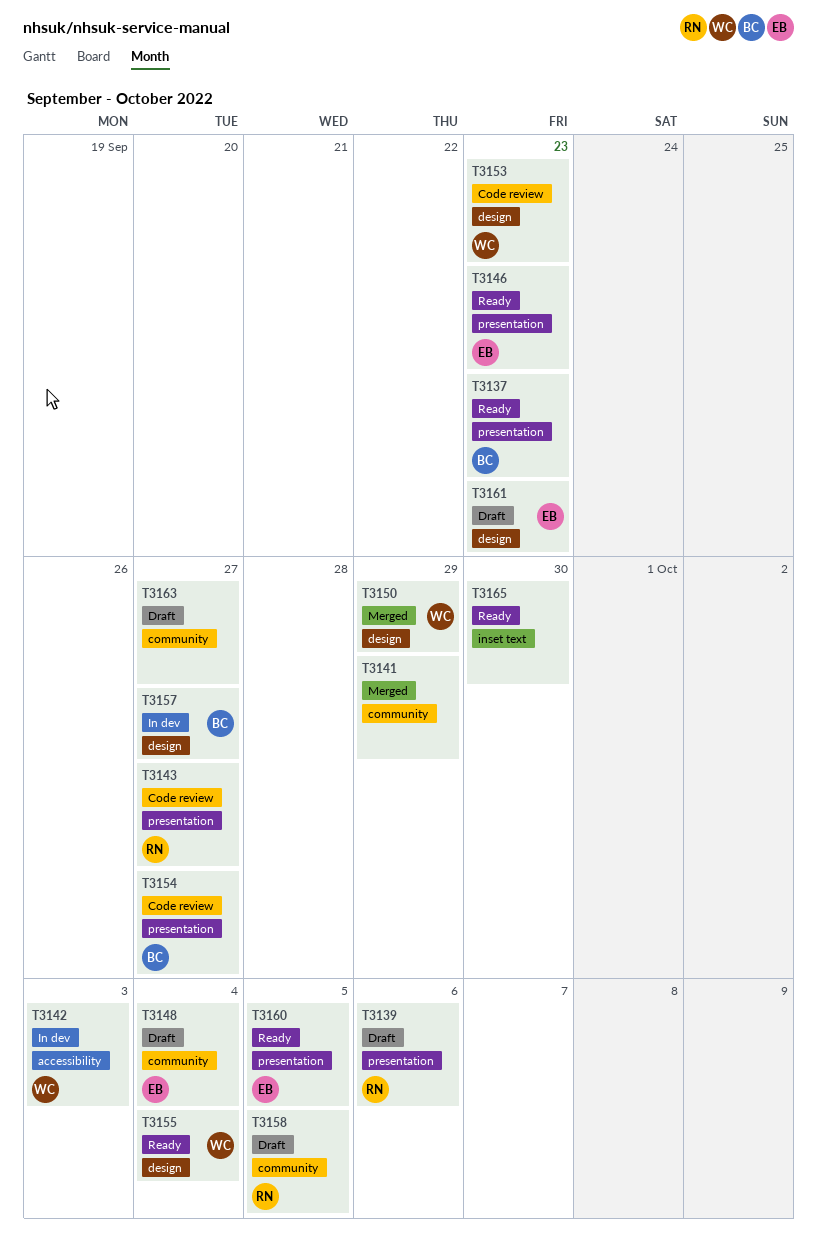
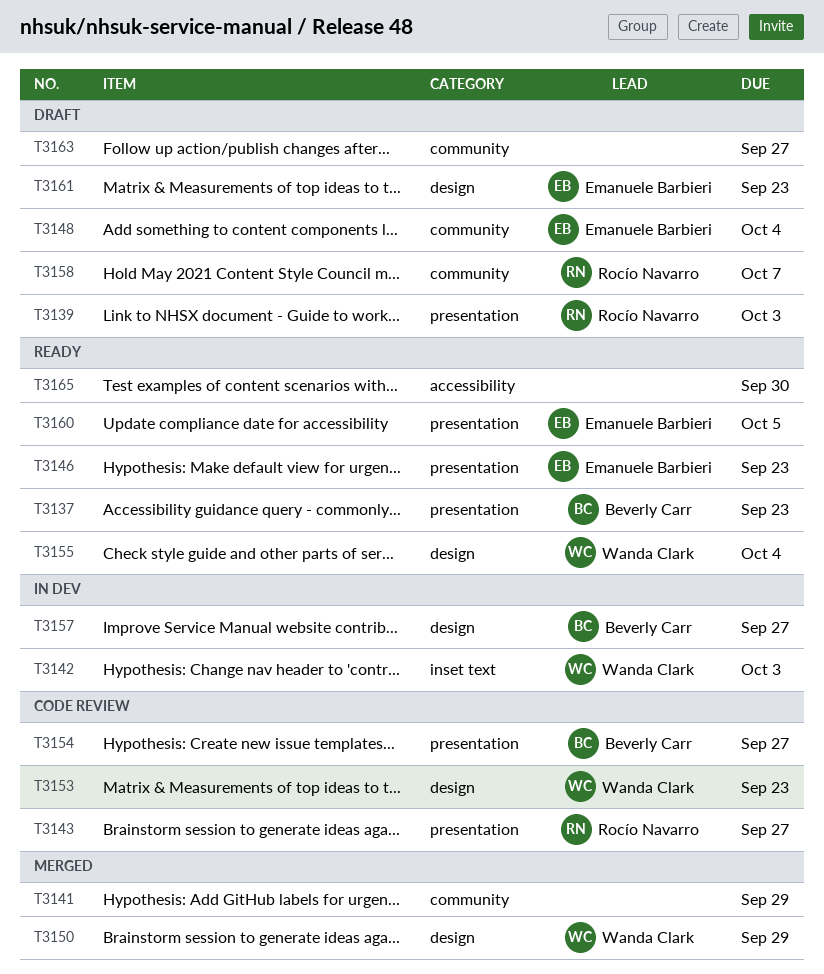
T3139, due: Oct 6 -> Oct 3
T3142, label: accessibility -> inset text
T3158, due: Oct 5 -> Oct 7
T3165, label: inset text -> accessibility

